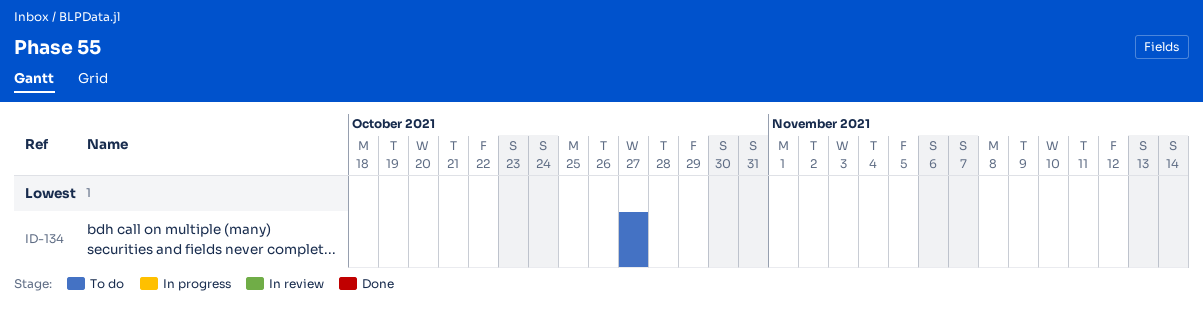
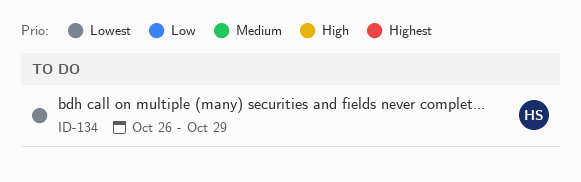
ID-134, start: Oct 27 -> Oct 26
ID-134, due: Oct 27 -> Oct 29

